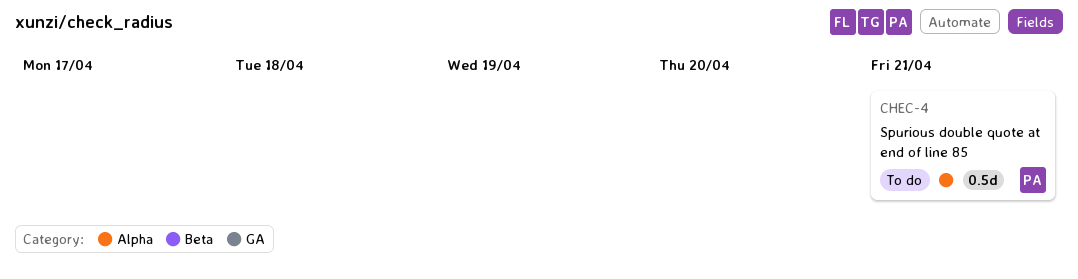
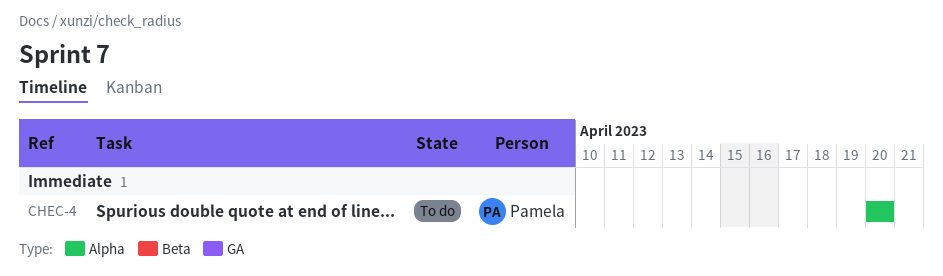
CHEC-4, due: Apr 21 -> Apr 20

